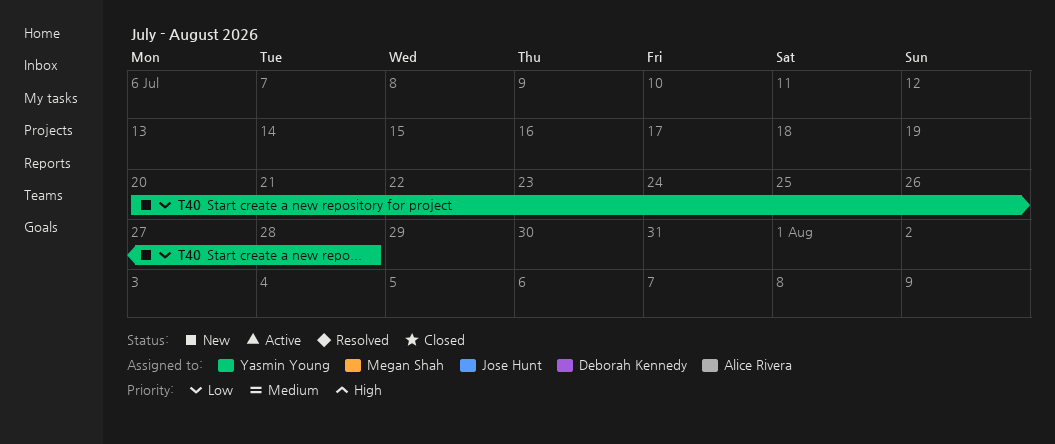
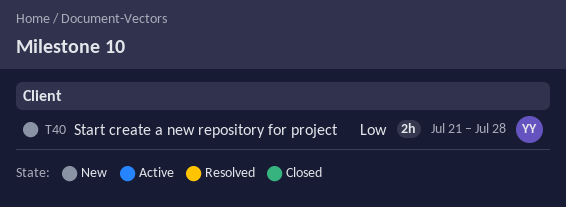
T40, start: Jul 20 -> Jul 21

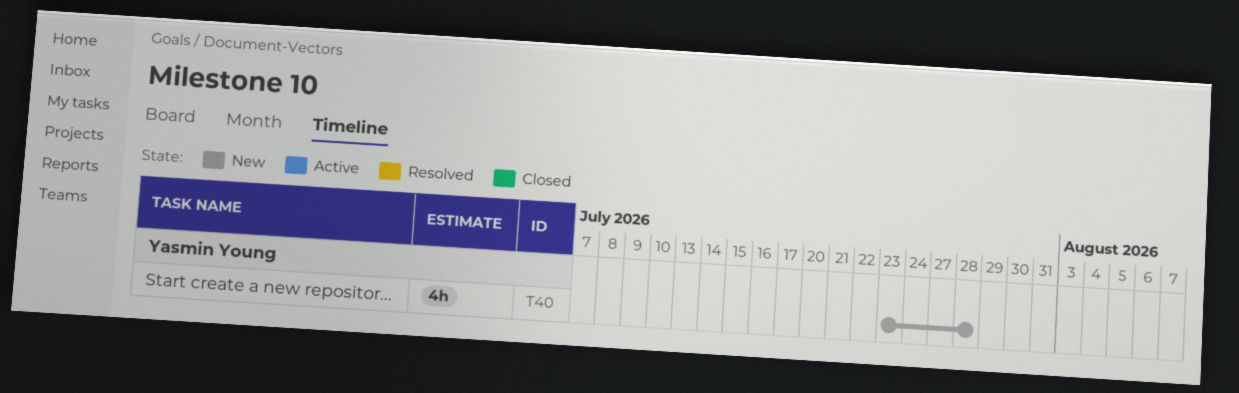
T40, estimate: 2h -> 4h
T40, start: Jul 21 -> Jul 23

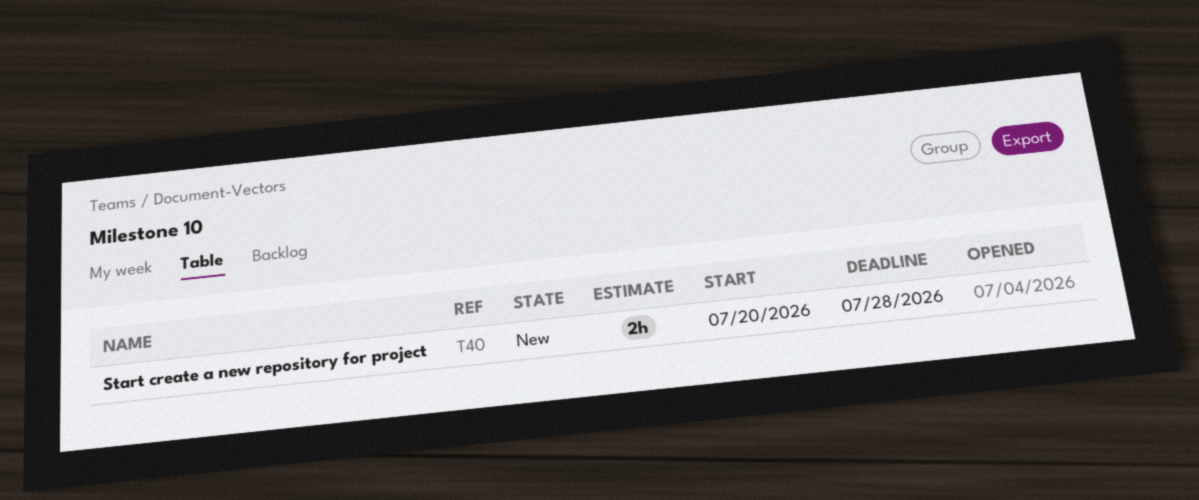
T40, estimate: 4h -> 2h
T40, start: Jul 23 -> Jul 20

